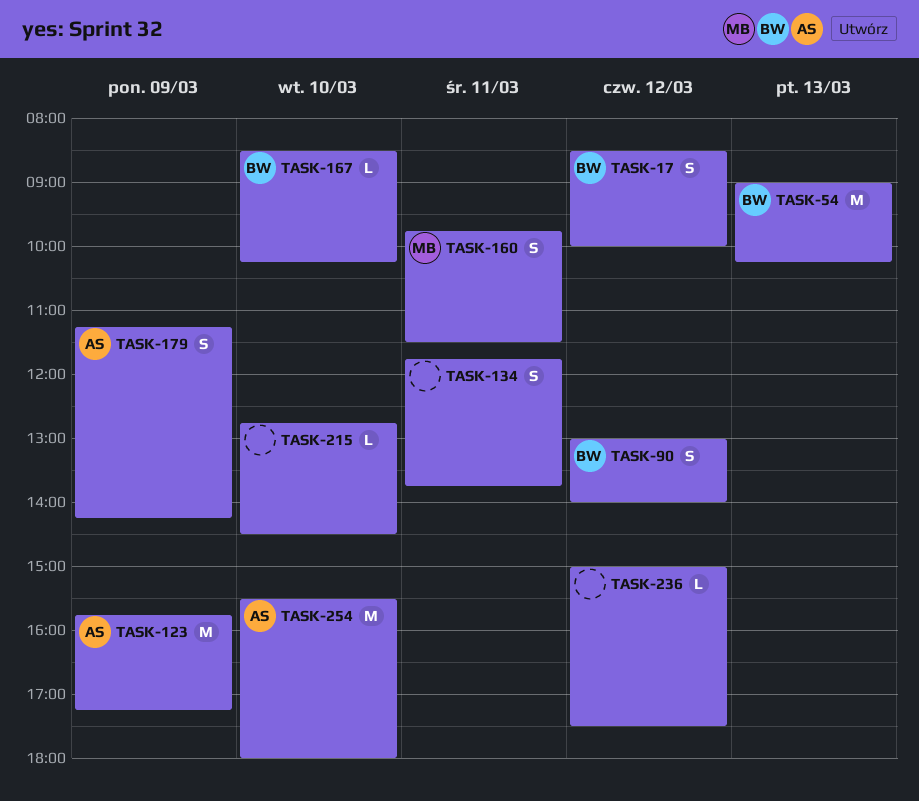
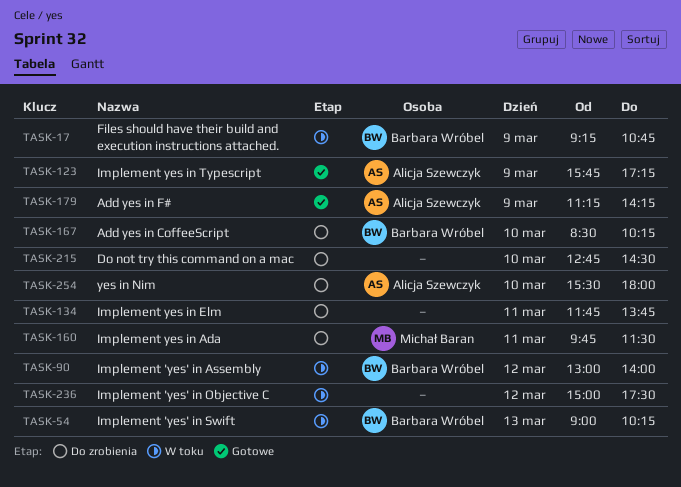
TASK-17, day: Mar 12 -> Mar 9
TASK-17, begins: 08:30 -> 09:15
TASK-17, ends: 10:00 -> 10:45

